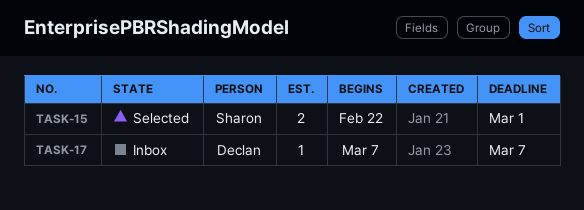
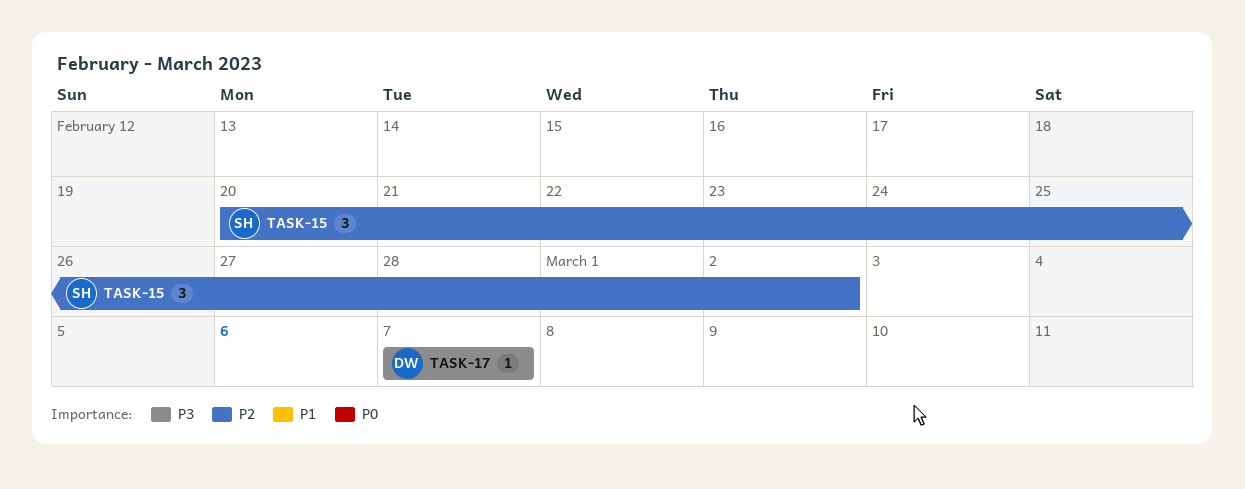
TASK-15, estimate: 2 -> 3
TASK-15, start: Feb 22 -> Feb 20
TASK-15, due: Mar 1 -> Mar 2

